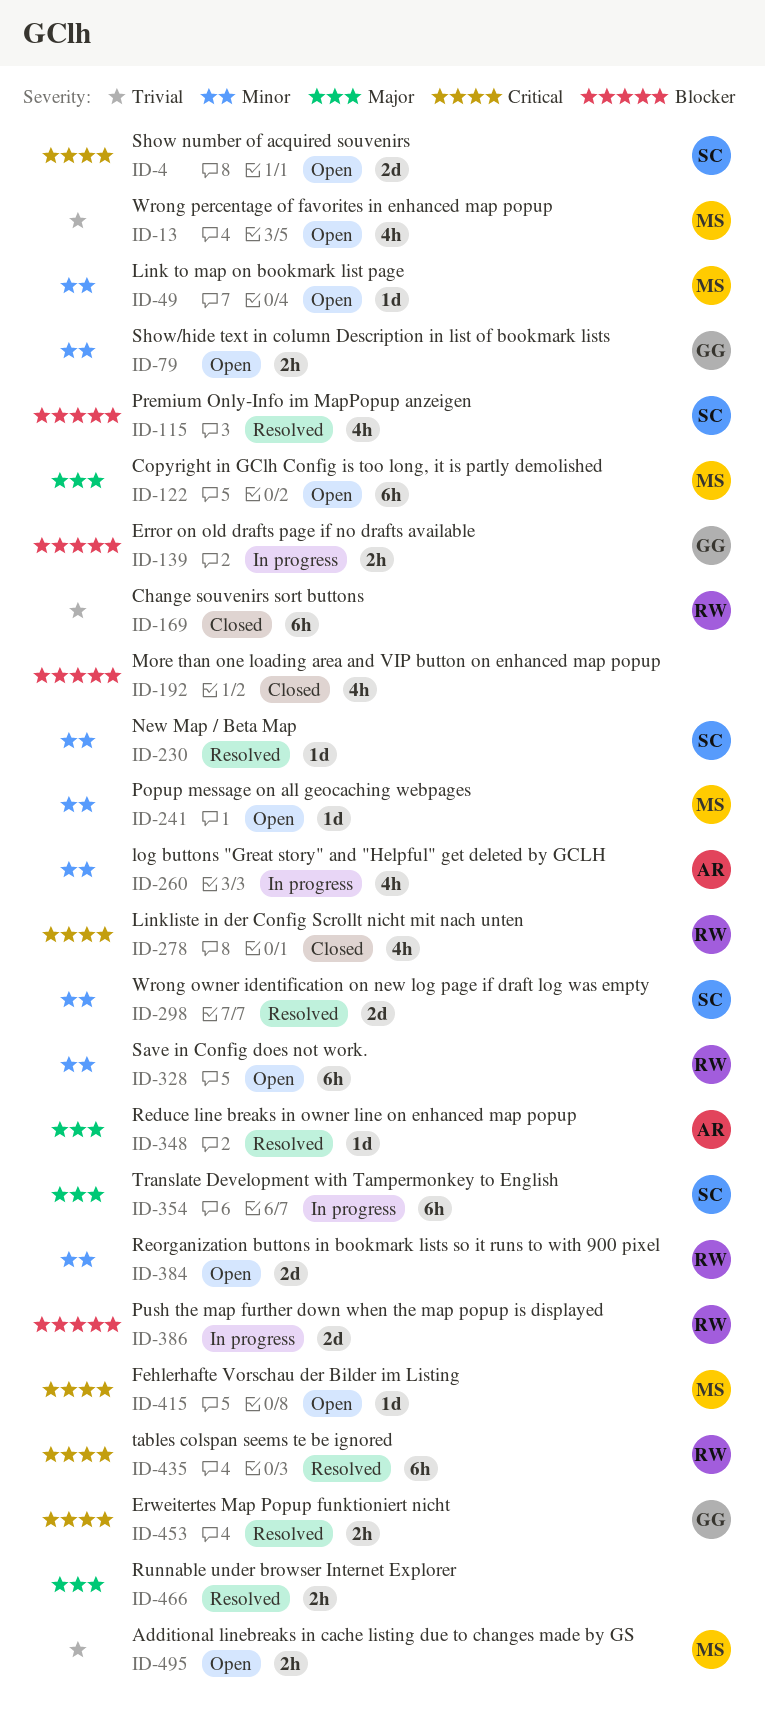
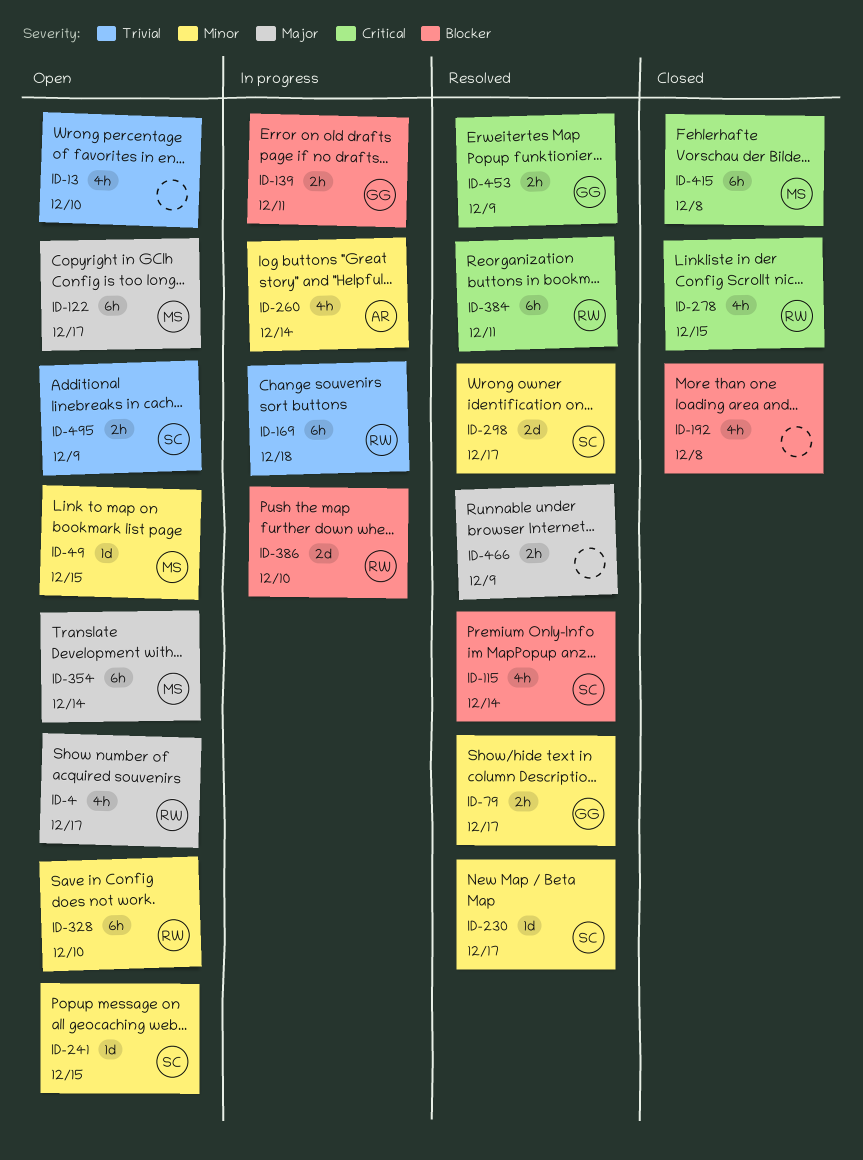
ID-4, owner: SC -> RW
ID-4, priority: Critical -> Major
ID-4, estimate: 2d -> 4h
ID-13, owner: MS -> none
ID-79, status: Open -> Resolved
ID-169, status: Closed -> In progress
ID-241, owner: MS -> SC
ID-348: present -> none
ID-354, status: In progress -> Open
ID-354, owner: SC -> MS
ID-384, status: Open -> Resolved
ID-384, priority: Minor -> Critical
ID-384, estimate: 2d -> 6h
ID-415, status: Open -> Closed
ID-415, estimate: 1d -> 6h
ID-435: present -> none
ID-495, owner: MS -> SC

